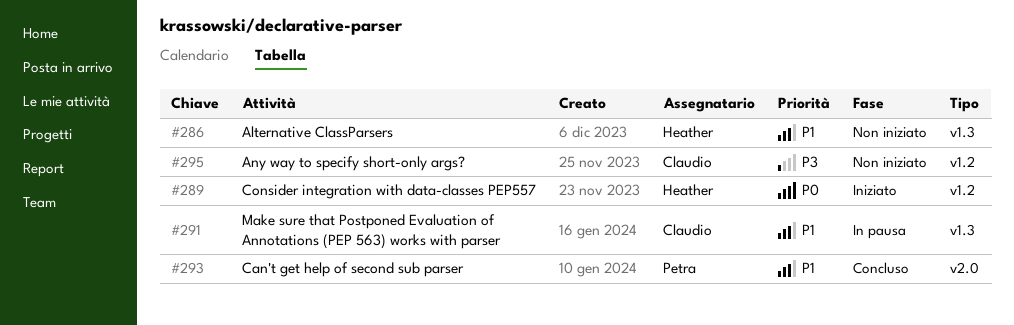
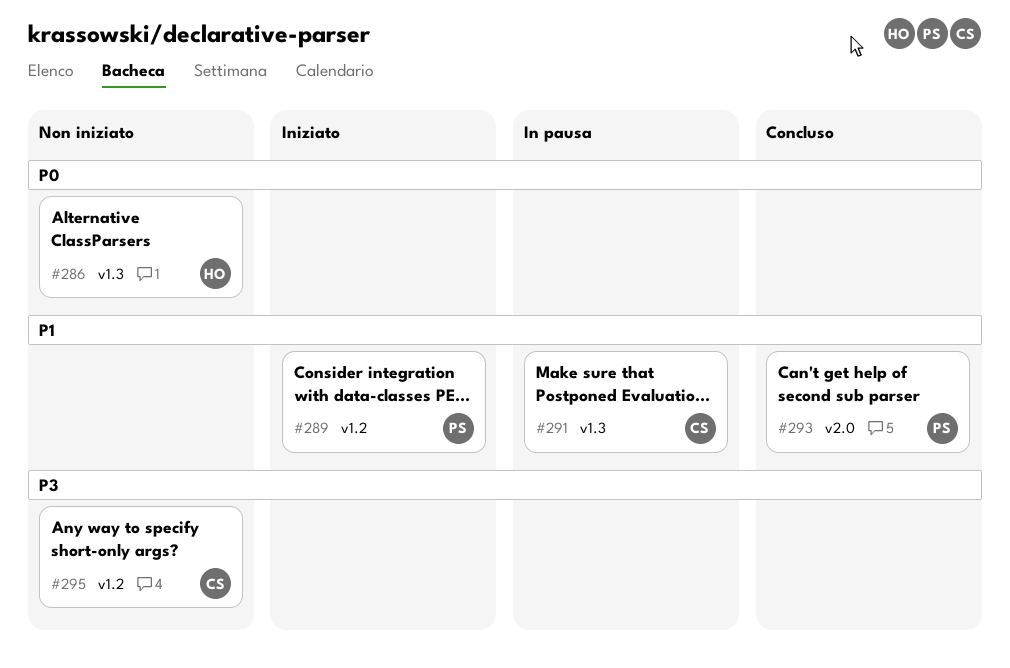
#286, priority: P1 -> P0
#289, owner: Heather -> Petra
#289, priority: P0 -> P1

